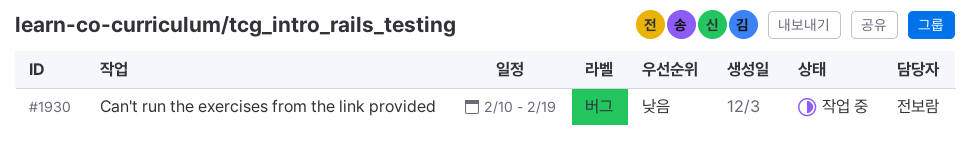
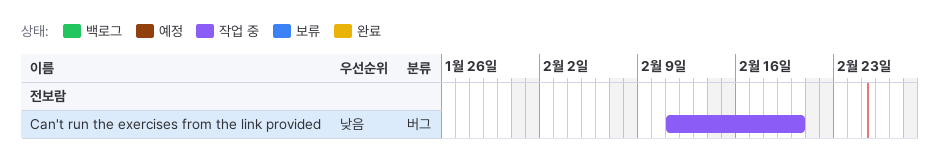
Can't run the exercises from the link provided, start: Feb 10 -> Feb 11
Can't run the exercises from the link provided, due: Feb 19 -> Feb 20

